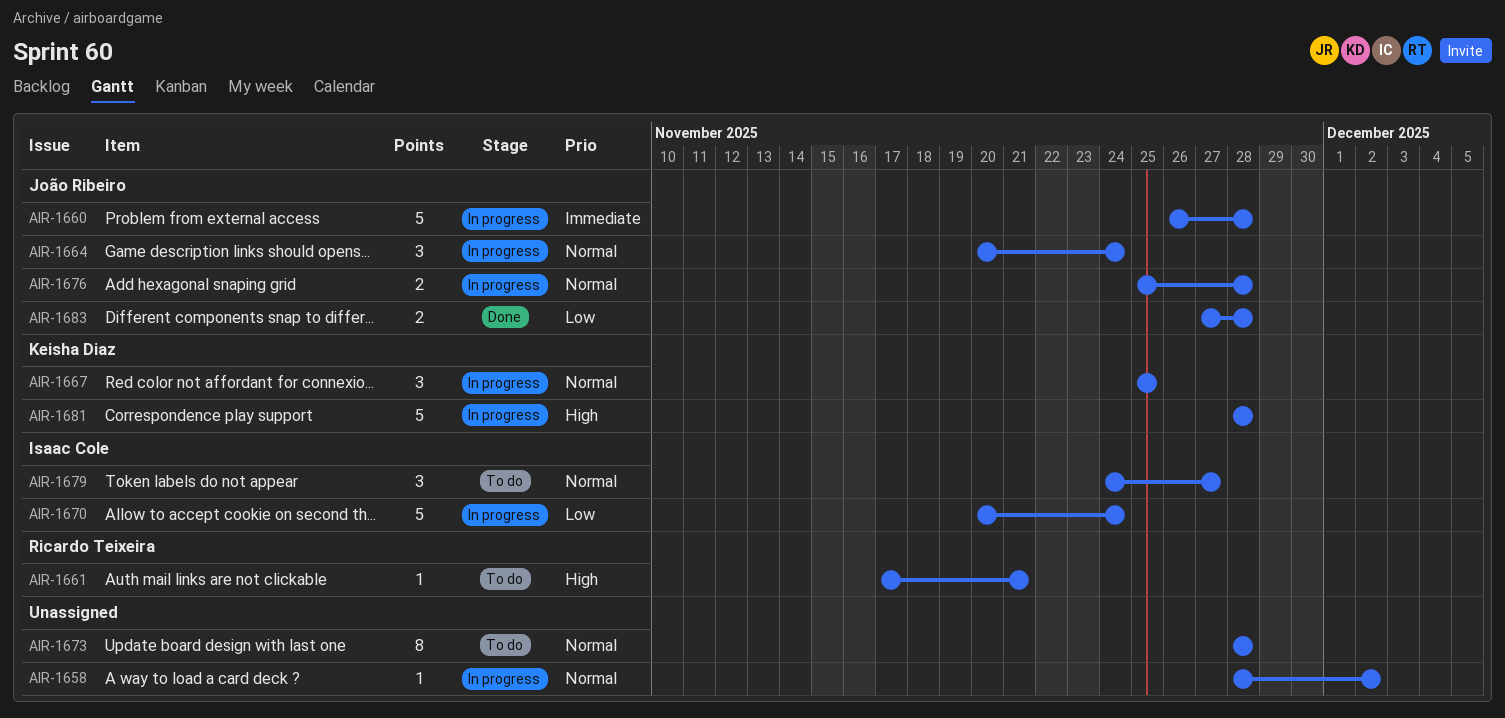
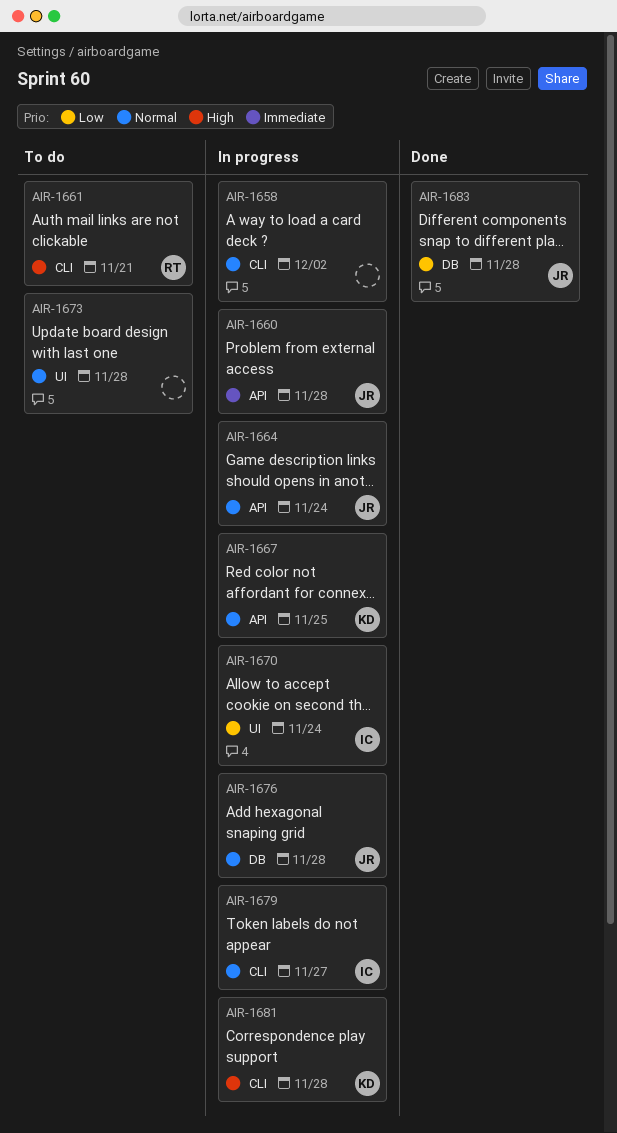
AIR-1679, status: To do -> In progress

